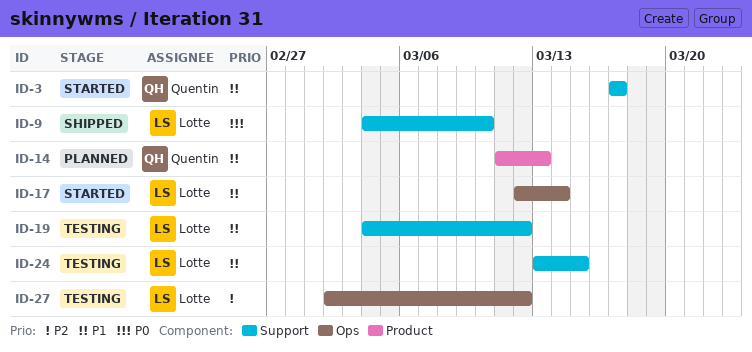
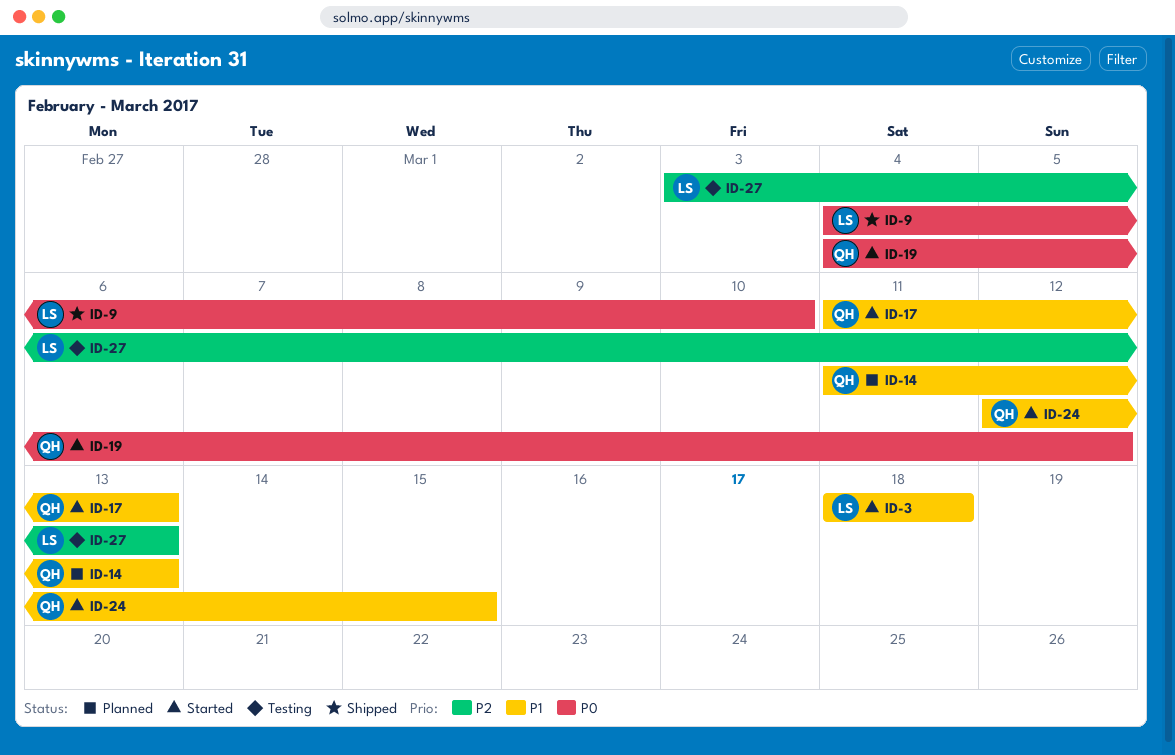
ID-3, owner: Quentin -> Lotte
ID-3, start: Mar 17 -> Mar 18
ID-3, due: Mar 17 -> Mar 18
ID-17, owner: Lotte -> Quentin
ID-17, start: Mar 12 -> Mar 11
ID-17, due: Mar 14 -> Mar 13
ID-19, status: Testing -> Started
ID-19, owner: Lotte -> Quentin
ID-19, priority: P1 -> P0
ID-24, status: Testing -> Started
ID-24, owner: Lotte -> Quentin
ID-24, start: Mar 13 -> Mar 12
ID-27, start: Mar 2 -> Mar 3
ID-27, due: Mar 12 -> Mar 13

